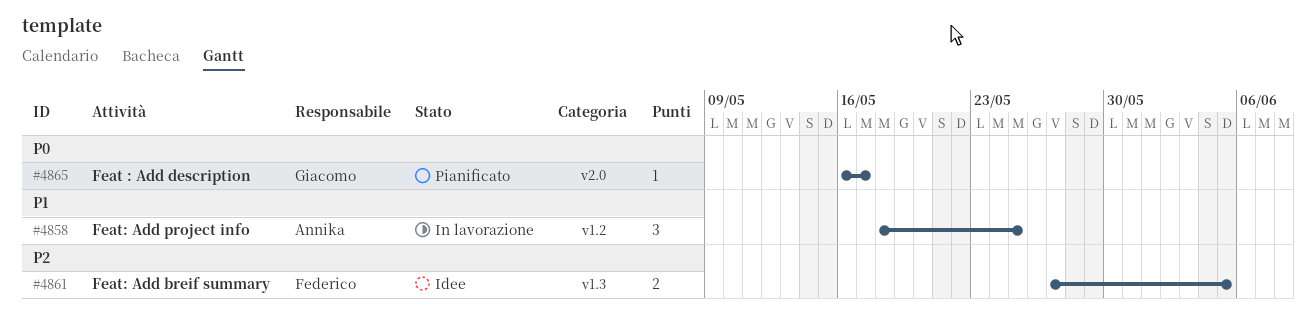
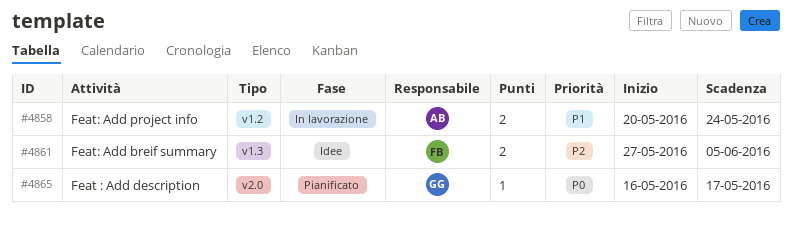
#4858, estimate: 3 -> 2
#4858, start: May 18 -> May 20
#4858, due: May 25 -> May 24

